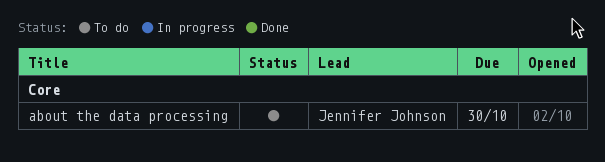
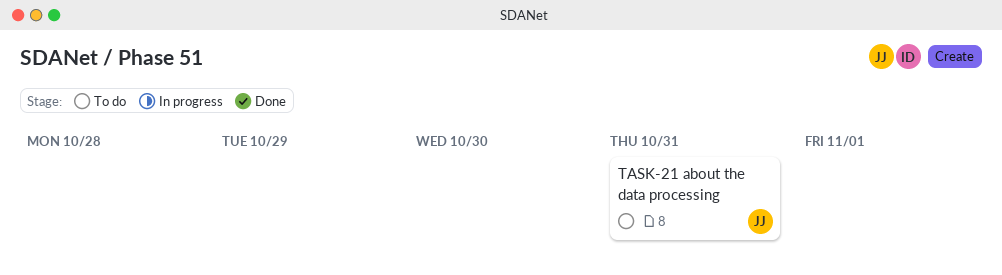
about the data processing, due: Oct 30 -> Oct 31

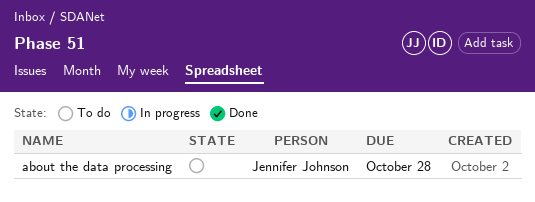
about the data processing, due: Oct 31 -> Oct 28

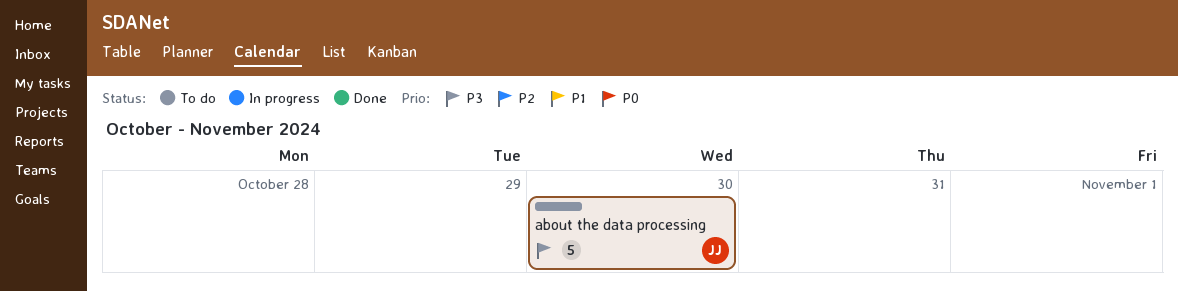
about the data processing, due: Oct 28 -> Oct 30

